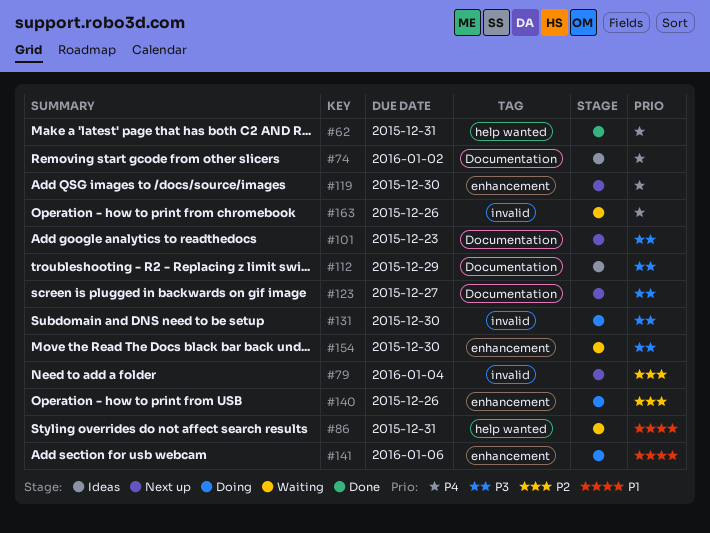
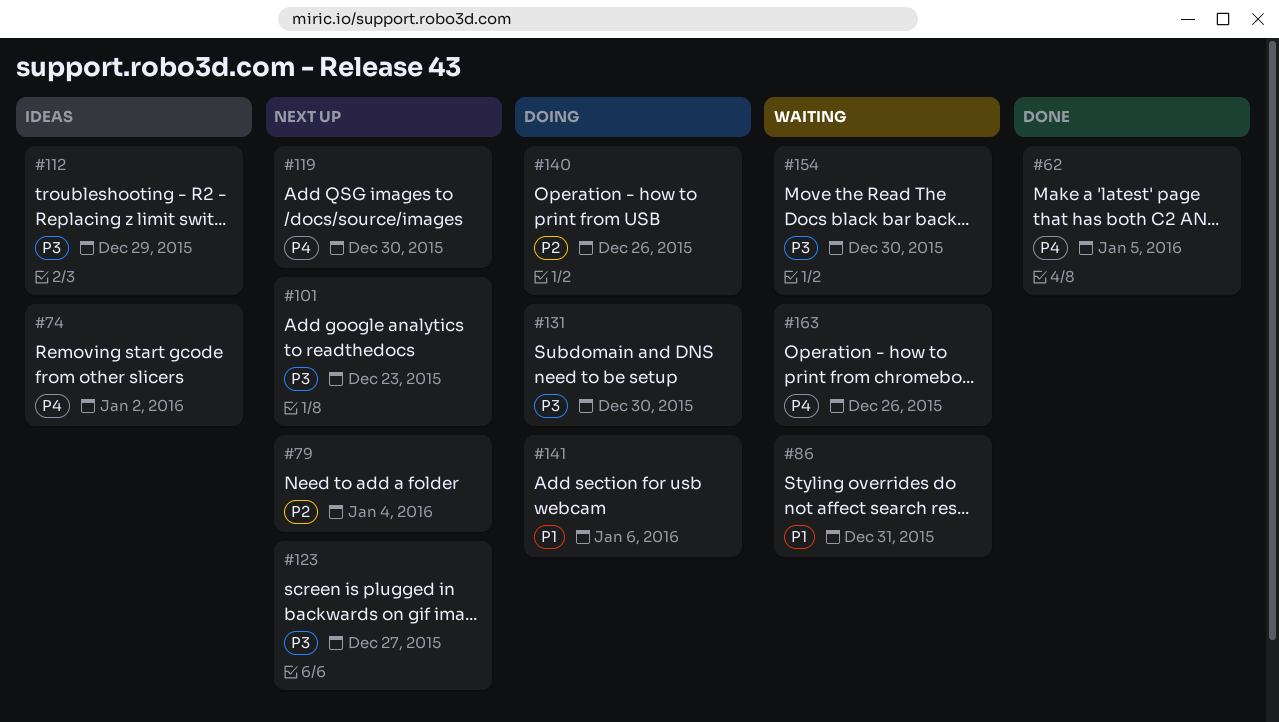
#62, due: Dec 31 -> Jan 5

